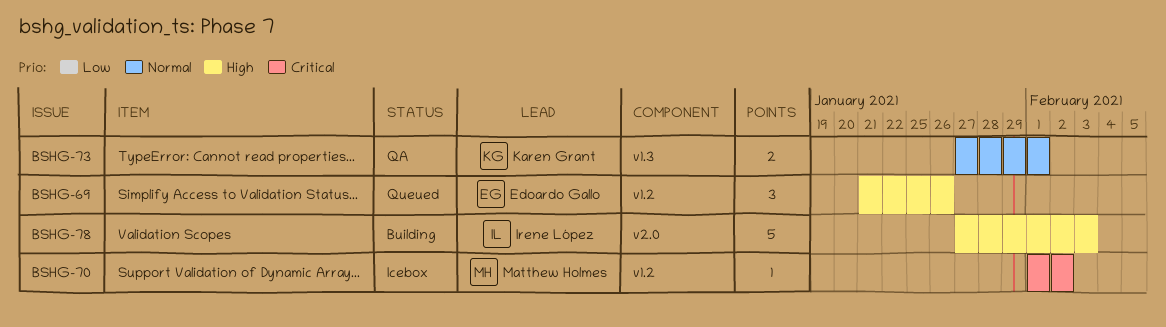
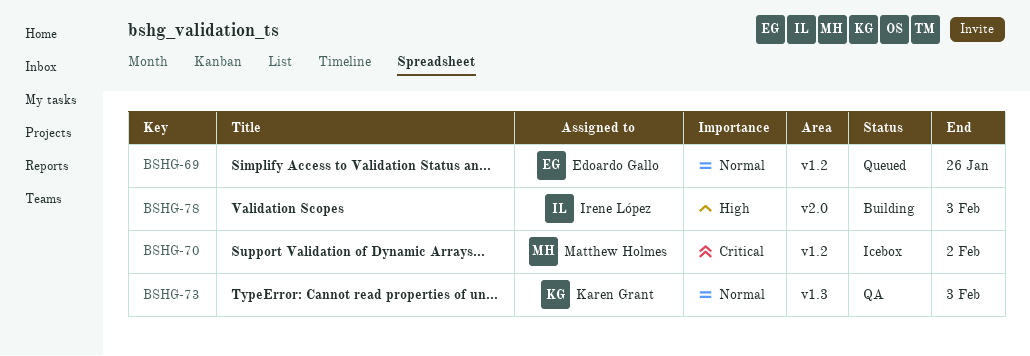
BSHG-69, priority: High -> Normal
BSHG-73, due: Feb 1 -> Feb 3

